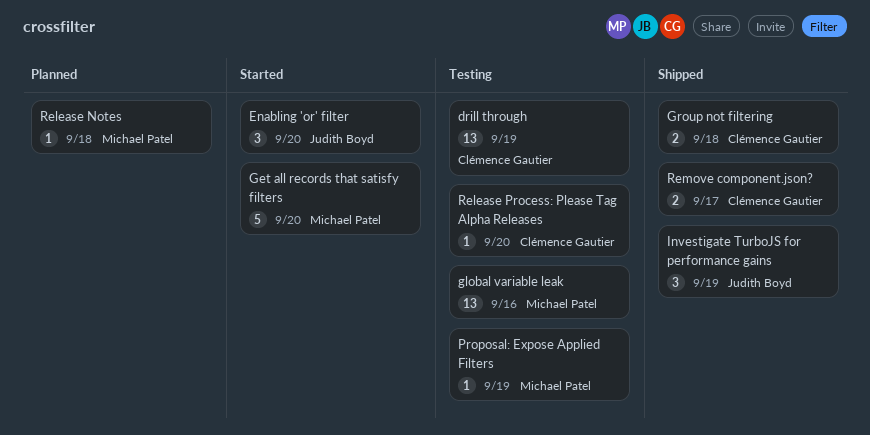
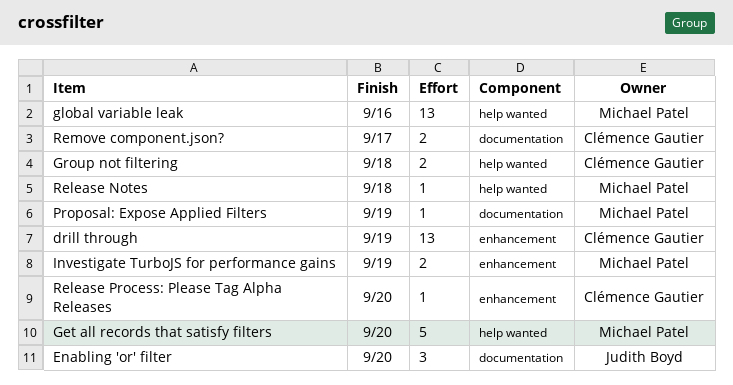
Investigate TurboJS for performance gains, owner: Judith Boyd -> Michael Patel
Investigate TurboJS for performance gains, estimate: 3 -> 2

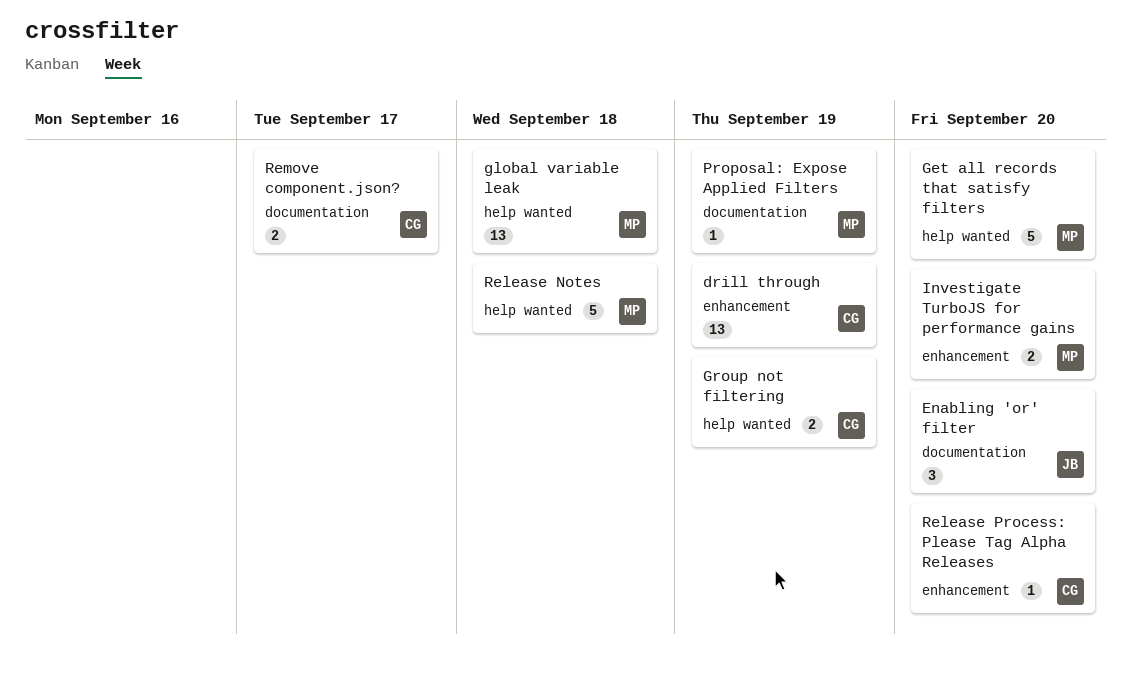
global variable leak, due: Sep 16 -> Sep 18
Group not filtering, due: Sep 18 -> Sep 19
Investigate TurboJS for performance gains, due: Sep 19 -> Sep 20
Release Notes, estimate: 1 -> 5

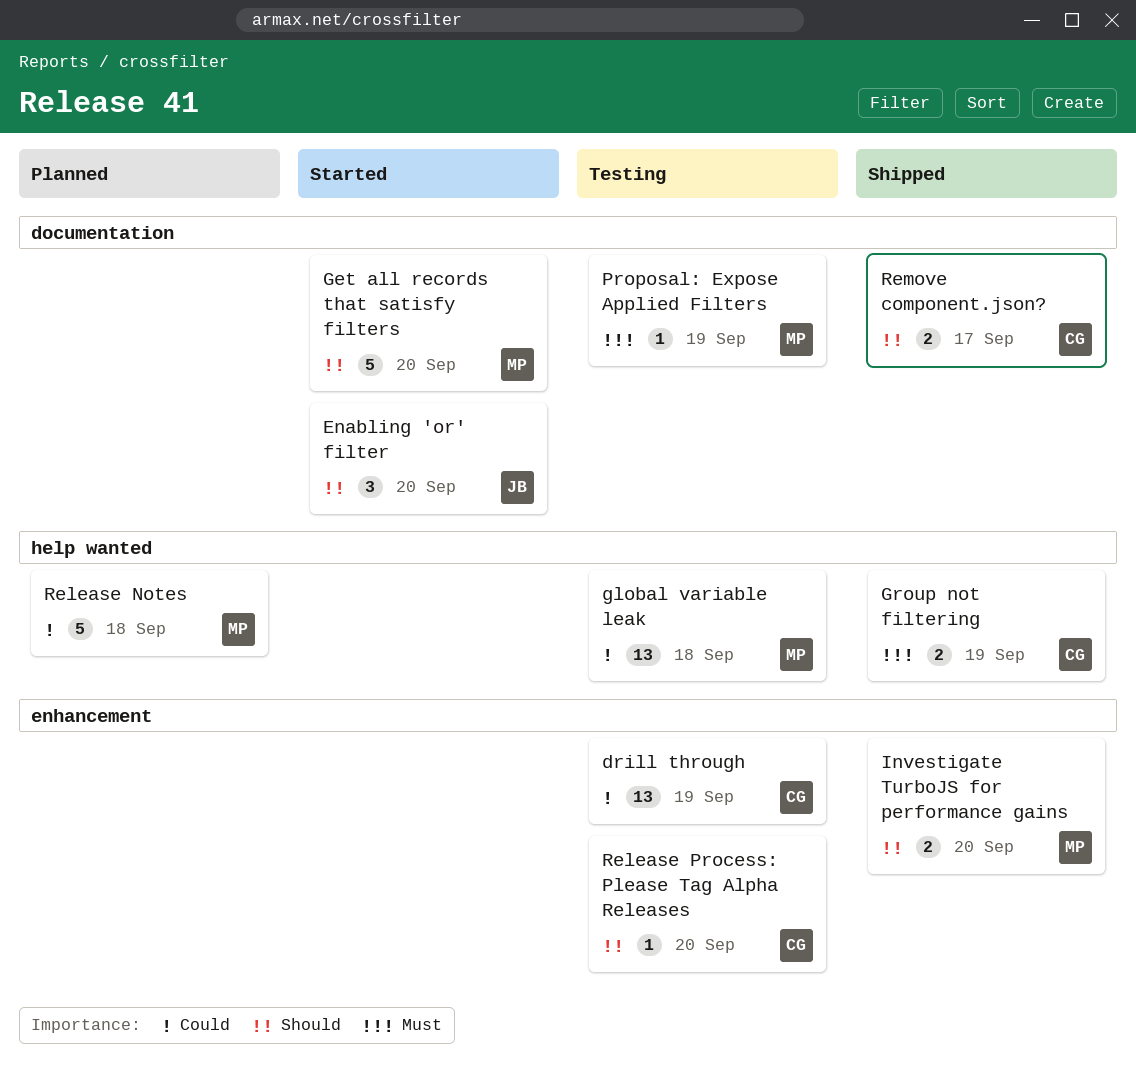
Get all records that satisfy filters, label: help wanted -> documentation

